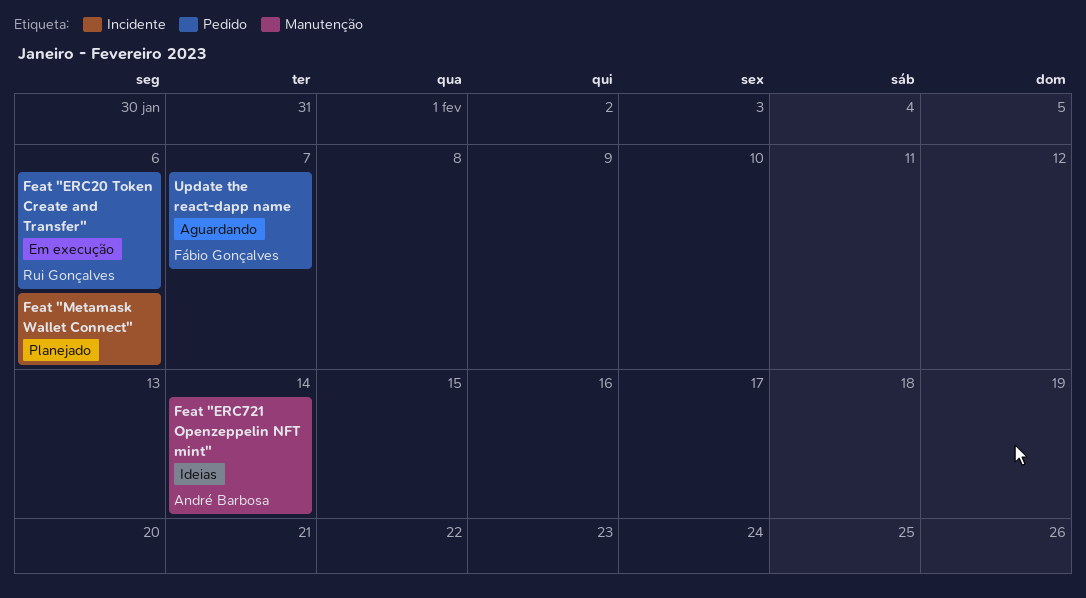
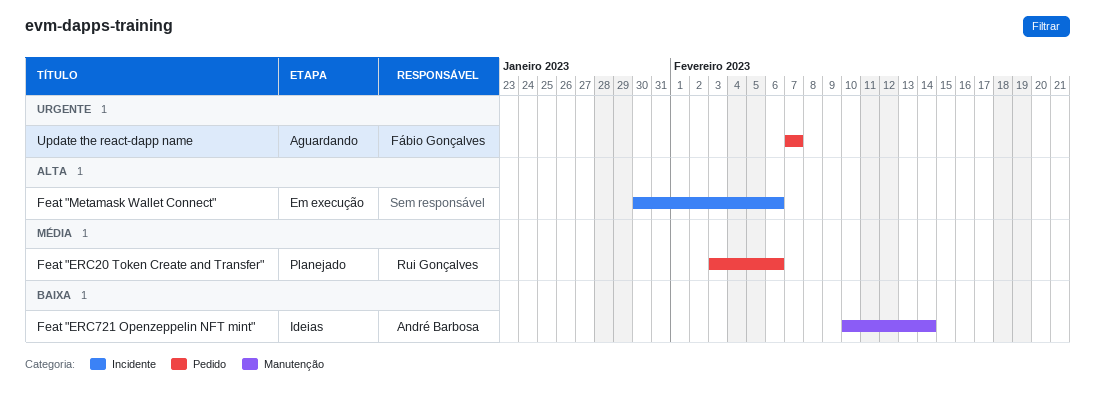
Feat "ERC20 Token Create and Transfer", status: Em execução -> Planejado
Feat "Metamask Wallet Connect", status: Planejado -> Em execução

